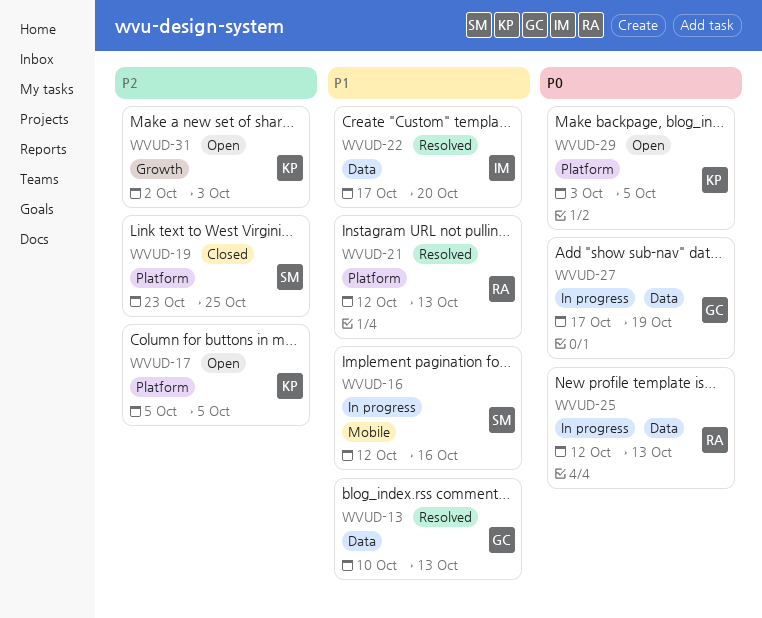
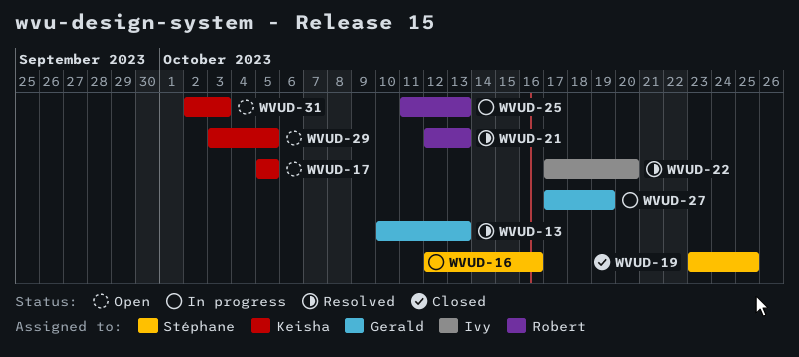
WVUD-25, start: Oct 12 -> Oct 11

